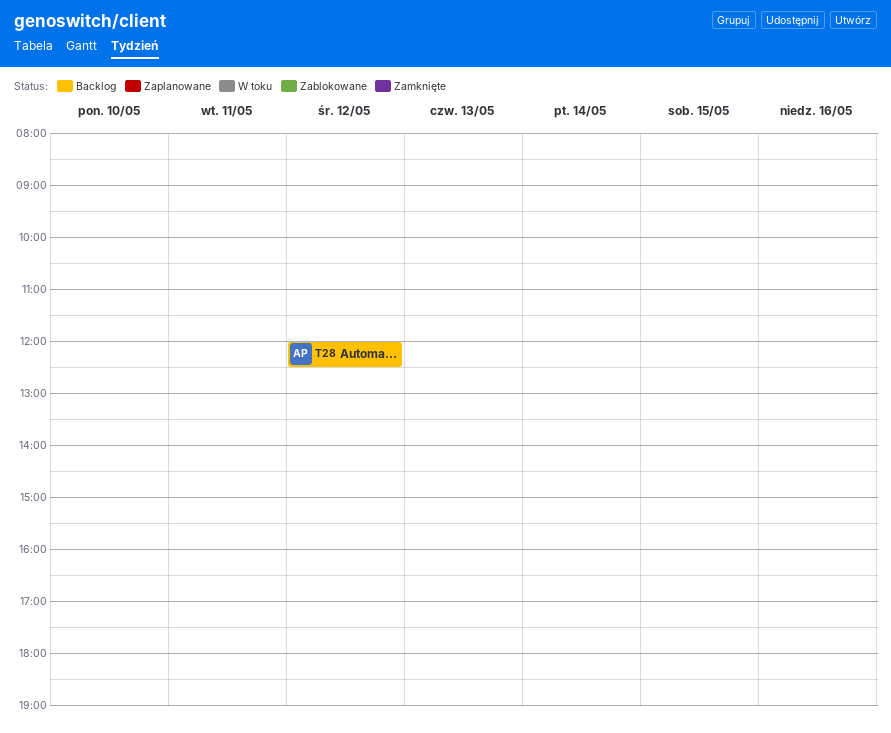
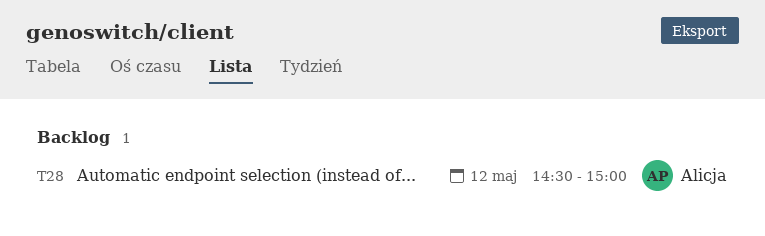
T28, begins: 12:00 -> 14:30
T28, ends: 12:30 -> 15:00

